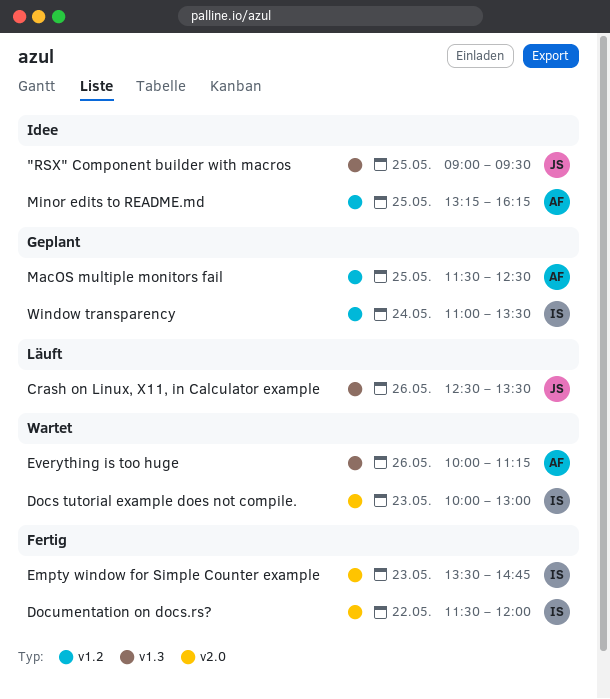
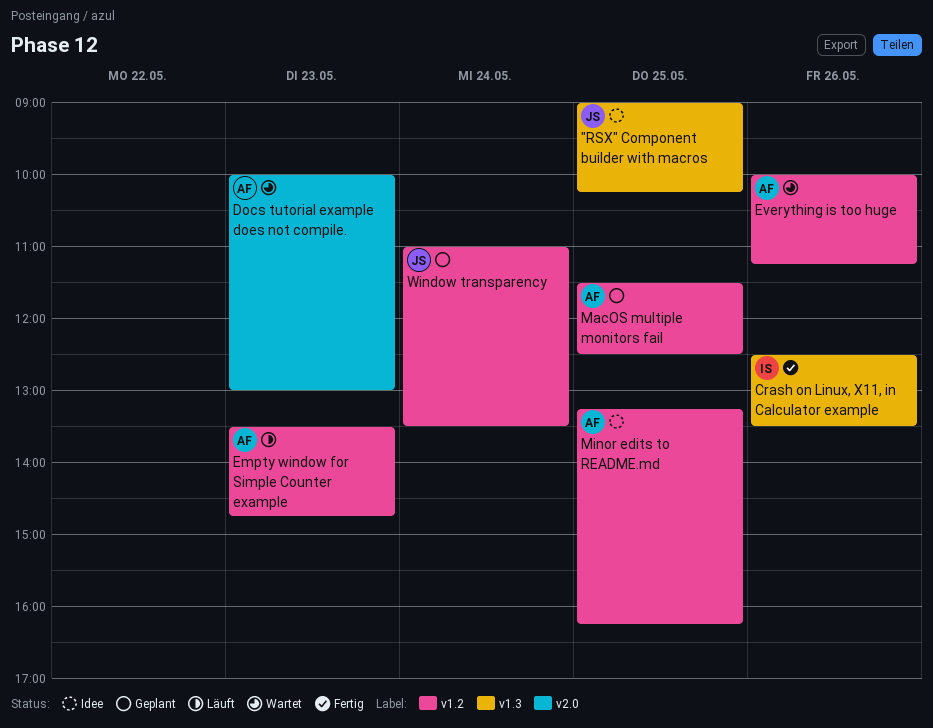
"RSX" Component builder with macros, ends: 09:30 -> 10:15
Crash on Linux, X11, in Calculator example, status: Läuft -> Fertig
Crash on Linux, X11, in Calculator example, owner: JS -> IS
Docs tutorial example does not compile., owner: IS -> AF
Documentation on docs.rs?: present -> none
Empty window for Simple Counter example, status: Fertig -> Läuft
Empty window for Simple Counter example, owner: IS -> AF
Empty window for Simple Counter example, label: v2.0 -> v1.2
Everything is too huge, label: v1.3 -> v1.2
Window transparency, owner: IS -> JS

